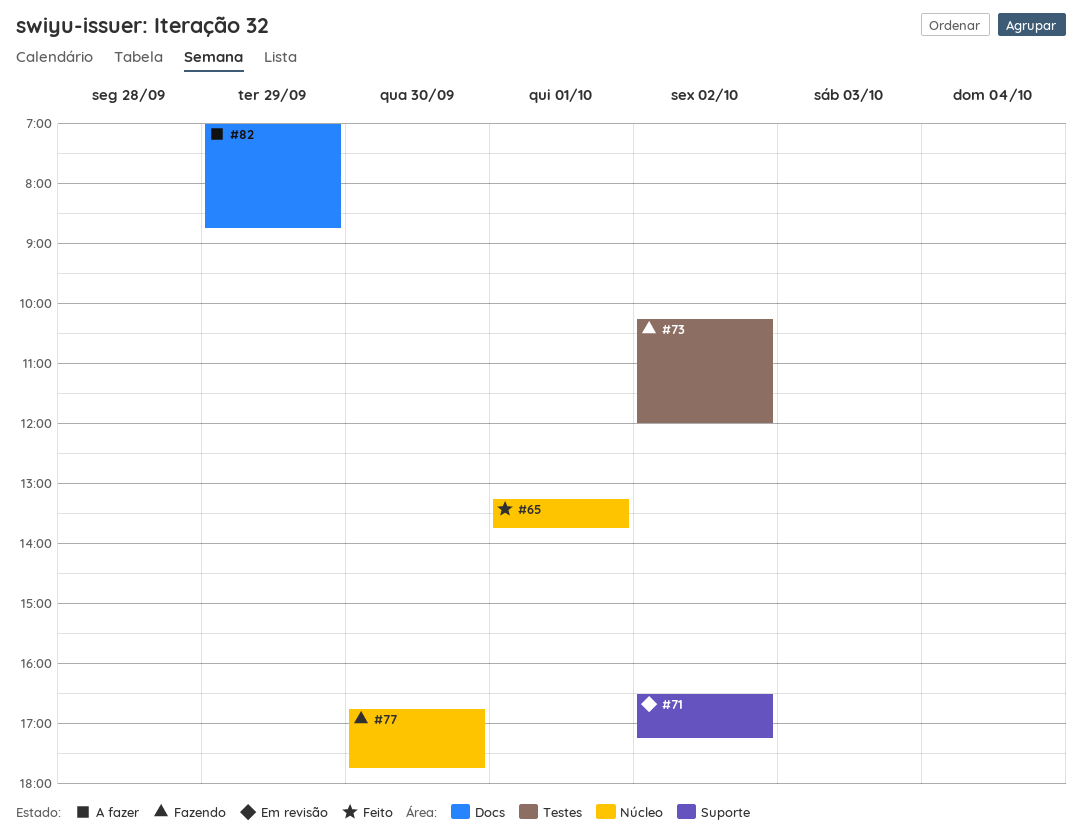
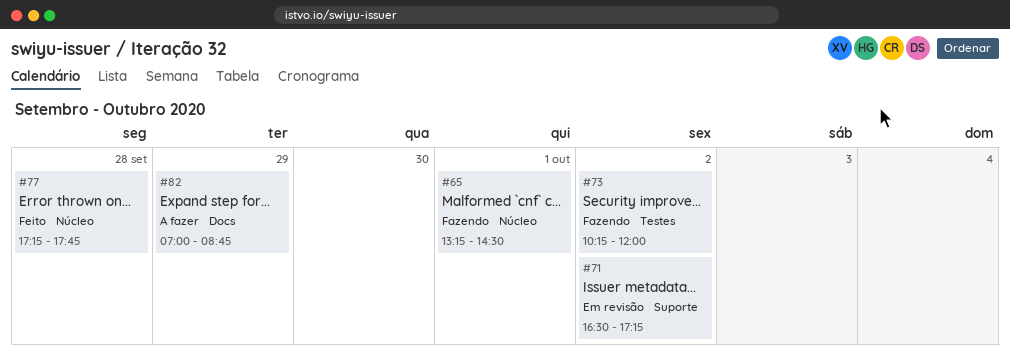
#65, status: Feito -> Fazendo
#65, ends: 13:45 -> 14:30
#77, status: Fazendo -> Feito
#77, day: Sep 30 -> Sep 28
#77, begins: 16:45 -> 17:15

